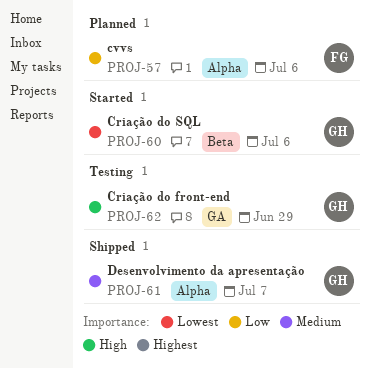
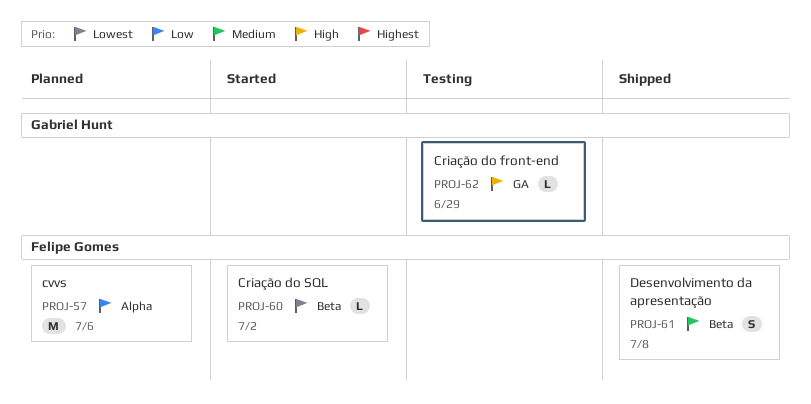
PROJ-60, owner: Gabriel Hunt -> Felipe Gomes
PROJ-60, due: Jul 6 -> Jul 2
PROJ-61, owner: Gabriel Hunt -> Felipe Gomes
PROJ-61, label: Alpha -> Beta
PROJ-61, due: Jul 7 -> Jul 8

